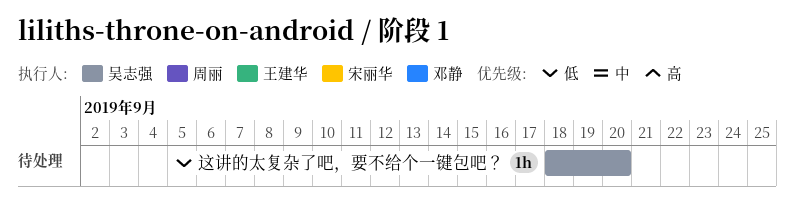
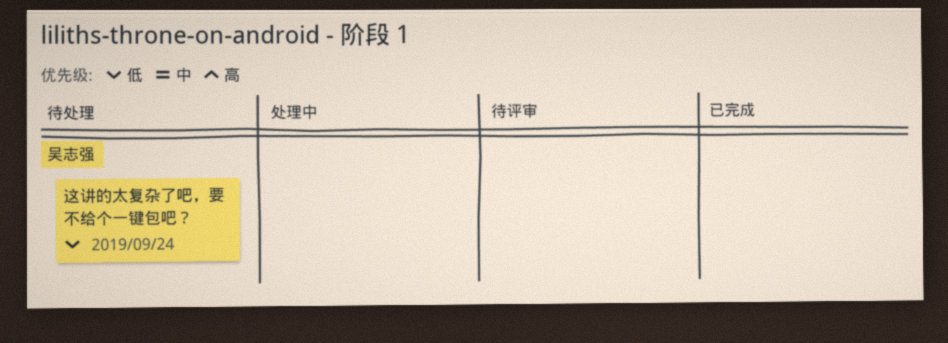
这讲的太复杂了吧，要不给个一键包吧？, due: Sep 20 -> Sep 24

